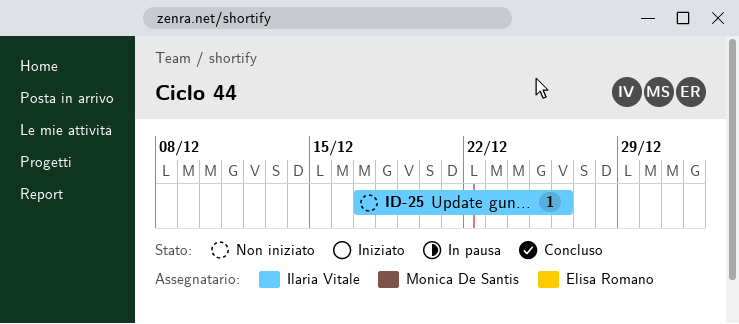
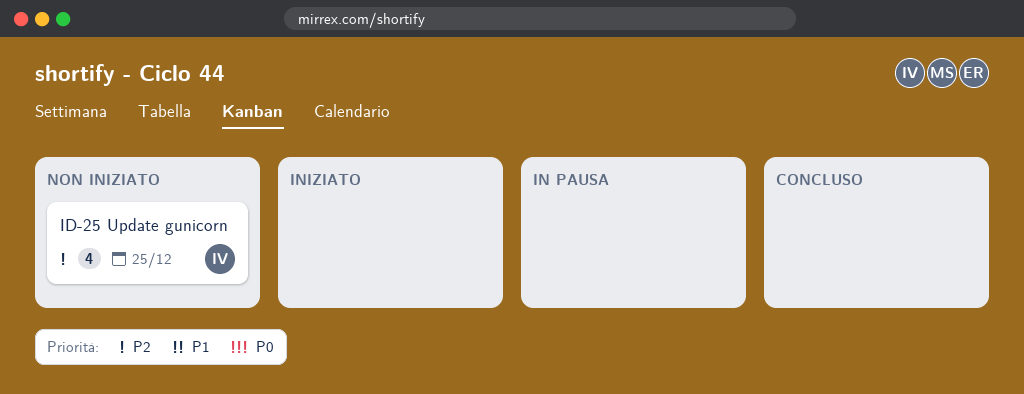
ID-25, estimate: 1 -> 4
ID-25, due: Dec 26 -> Dec 25

